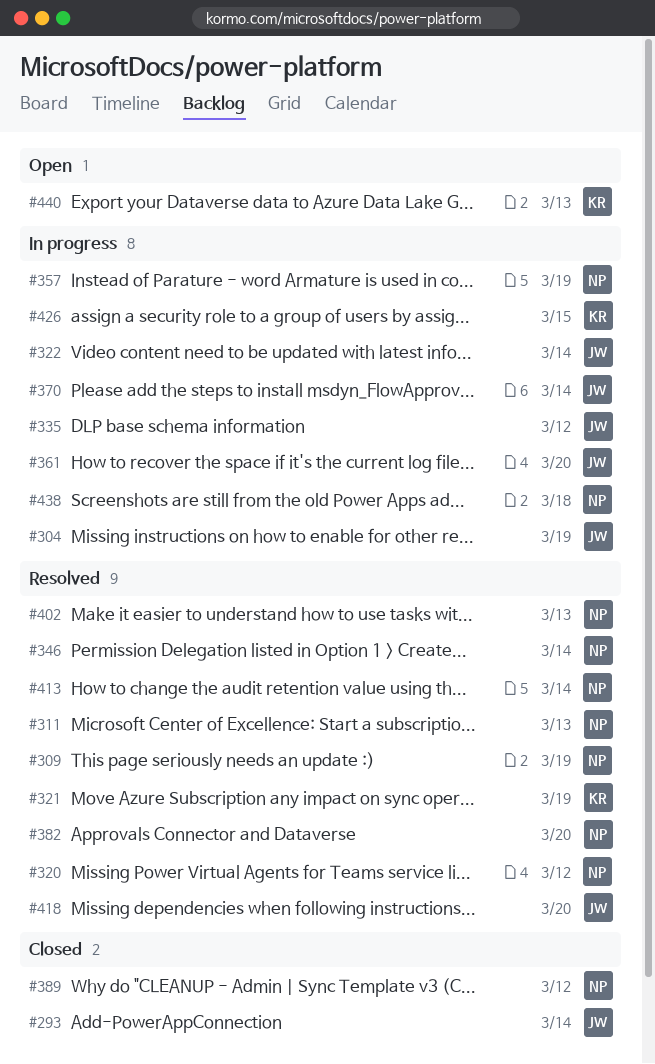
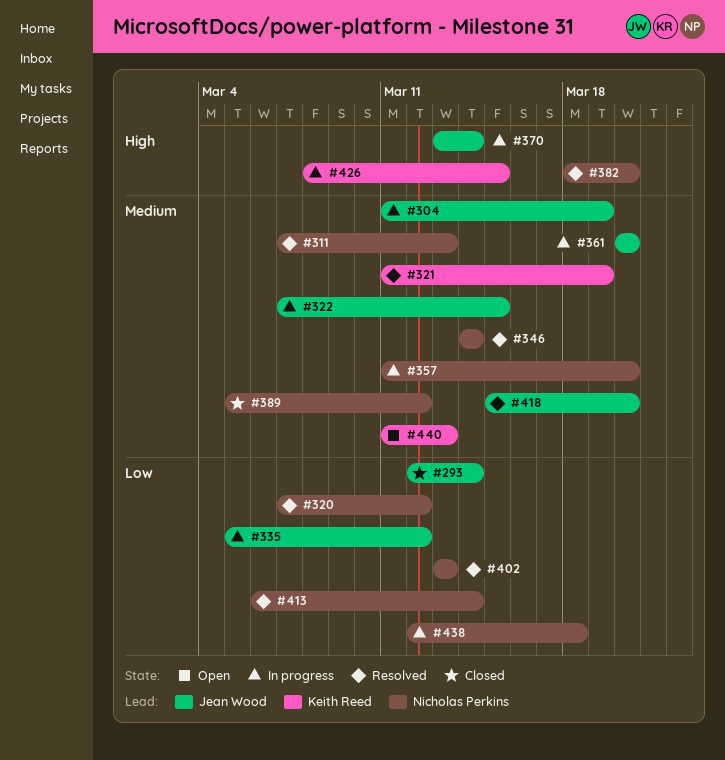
#309: present -> none
#322, due: Mar 14 -> Mar 15
#357, due: Mar 19 -> Mar 20

